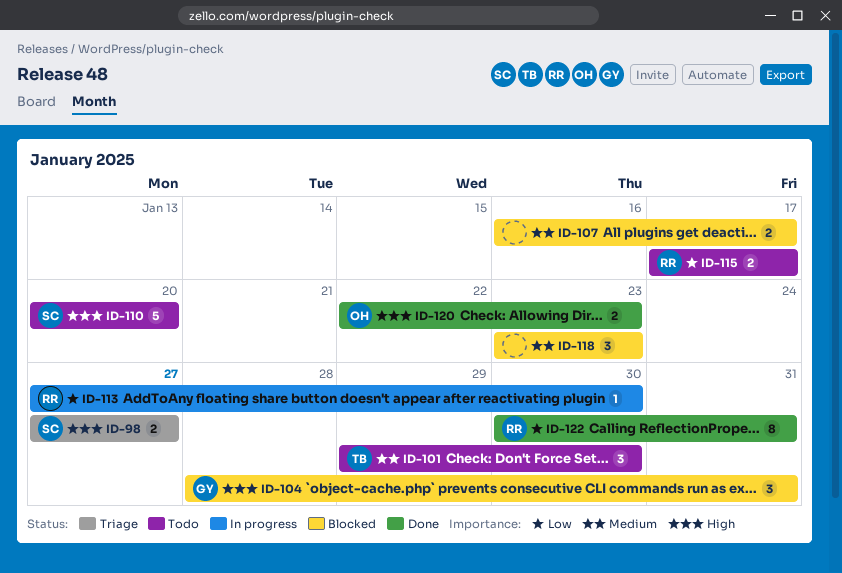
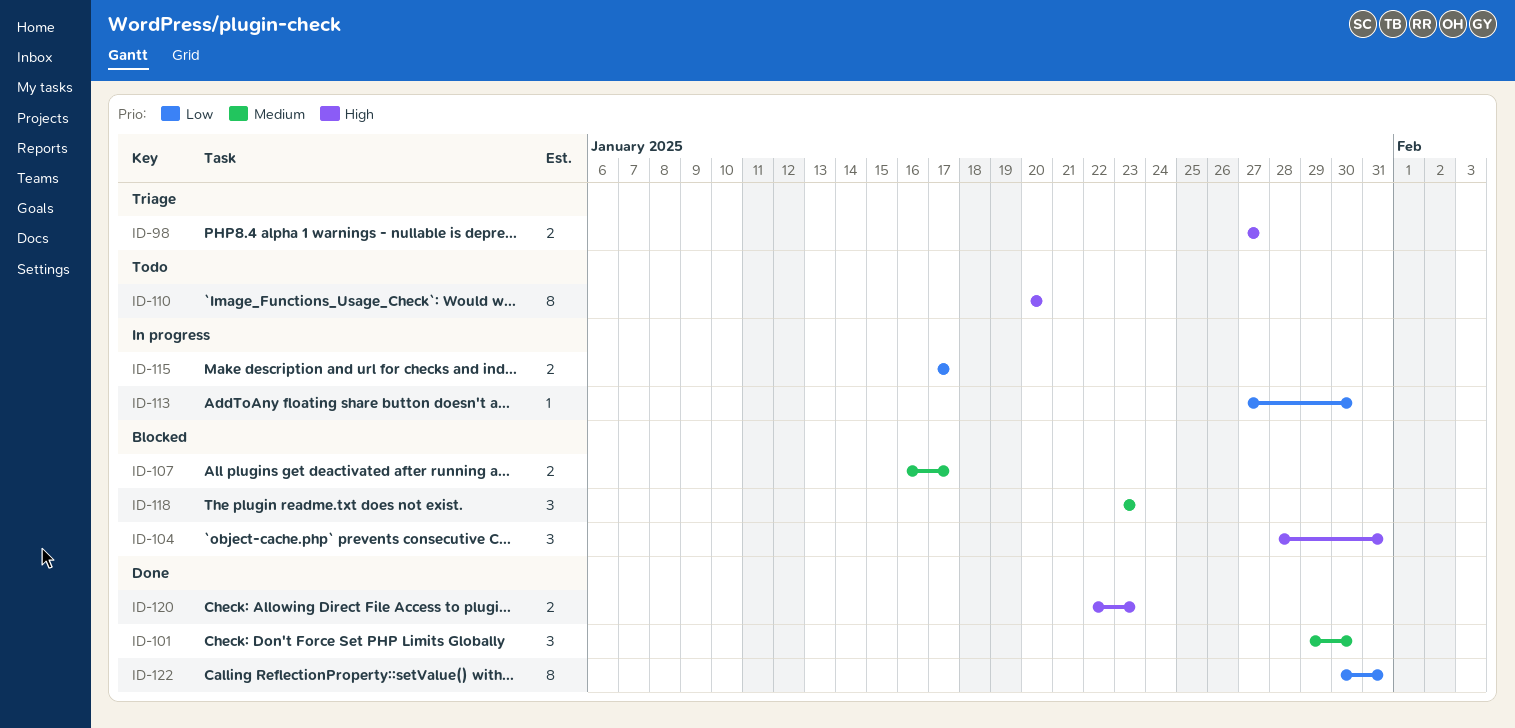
ID-101, status: Todo -> Done
ID-110, estimate: 5 -> 8
ID-115, status: Todo -> In progress

